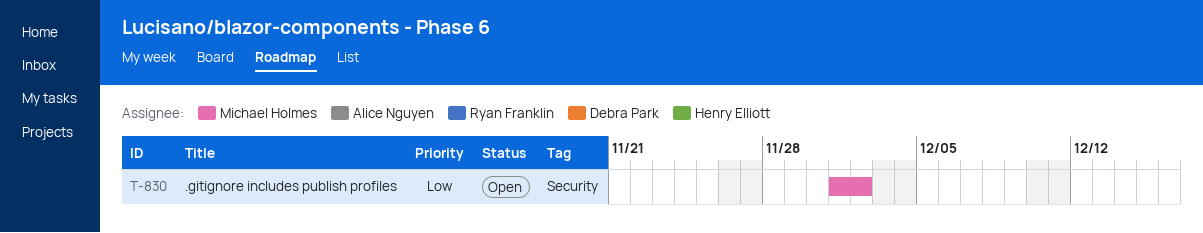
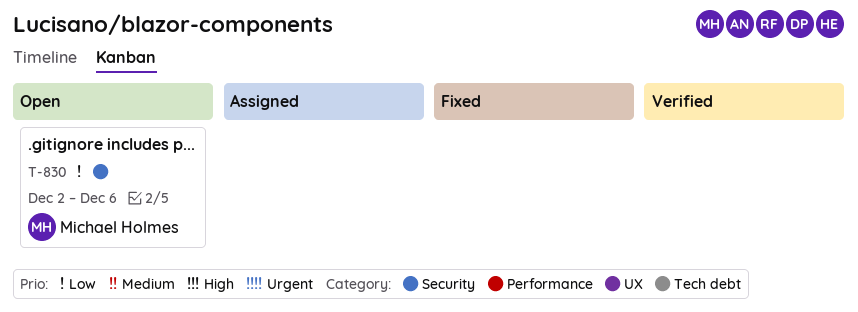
T-830, start: Dec 1 -> Dec 2
T-830, due: Dec 2 -> Dec 6

